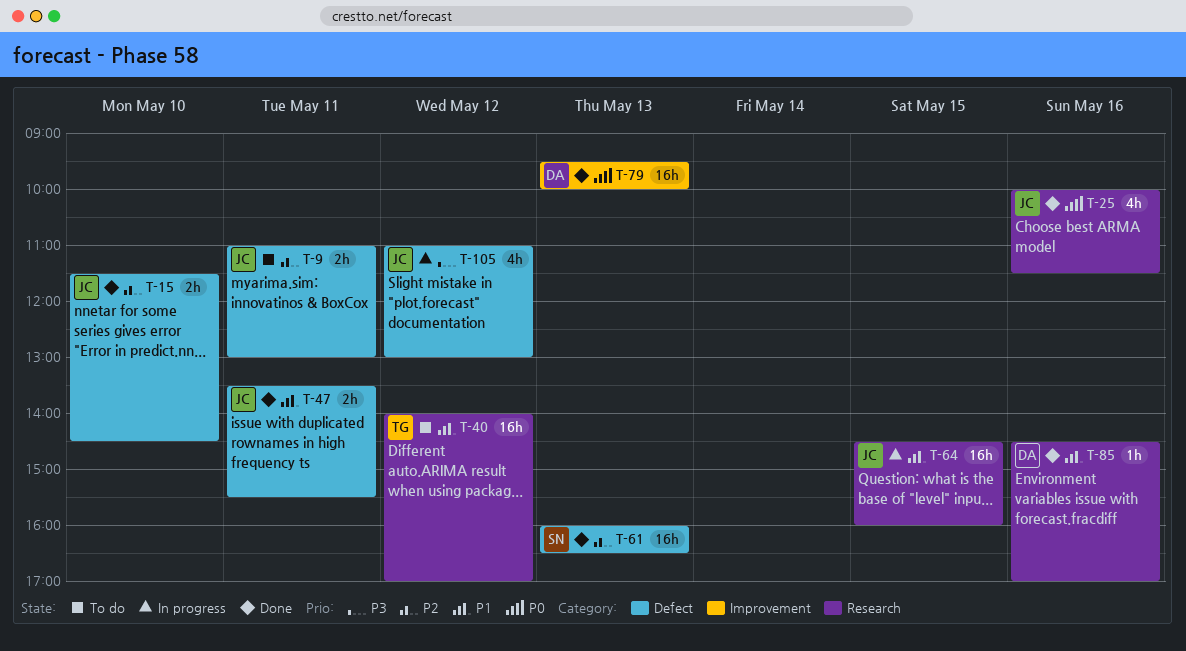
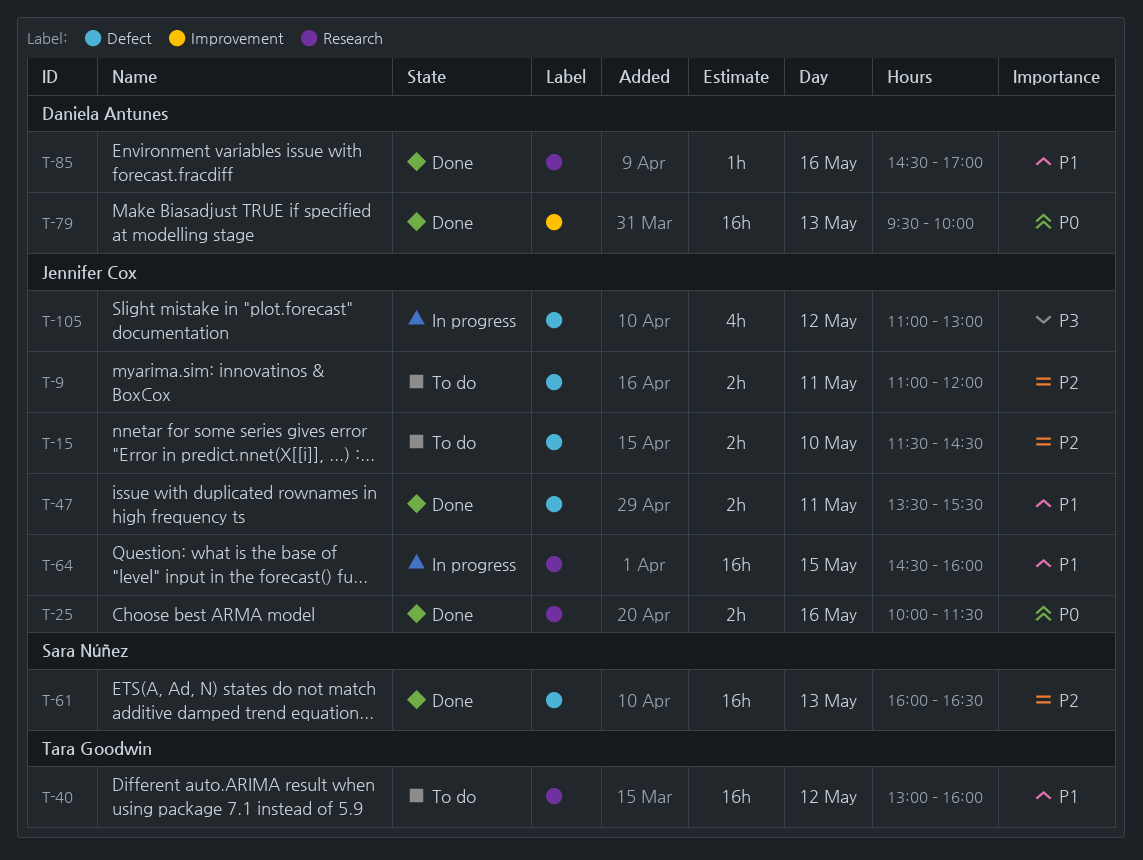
T-9, ends: 13:00 -> 12:00
T-15, status: Done -> To do
T-25, estimate: 4h -> 2h
T-40, begins: 14:00 -> 13:00
T-40, ends: 17:00 -> 16:00

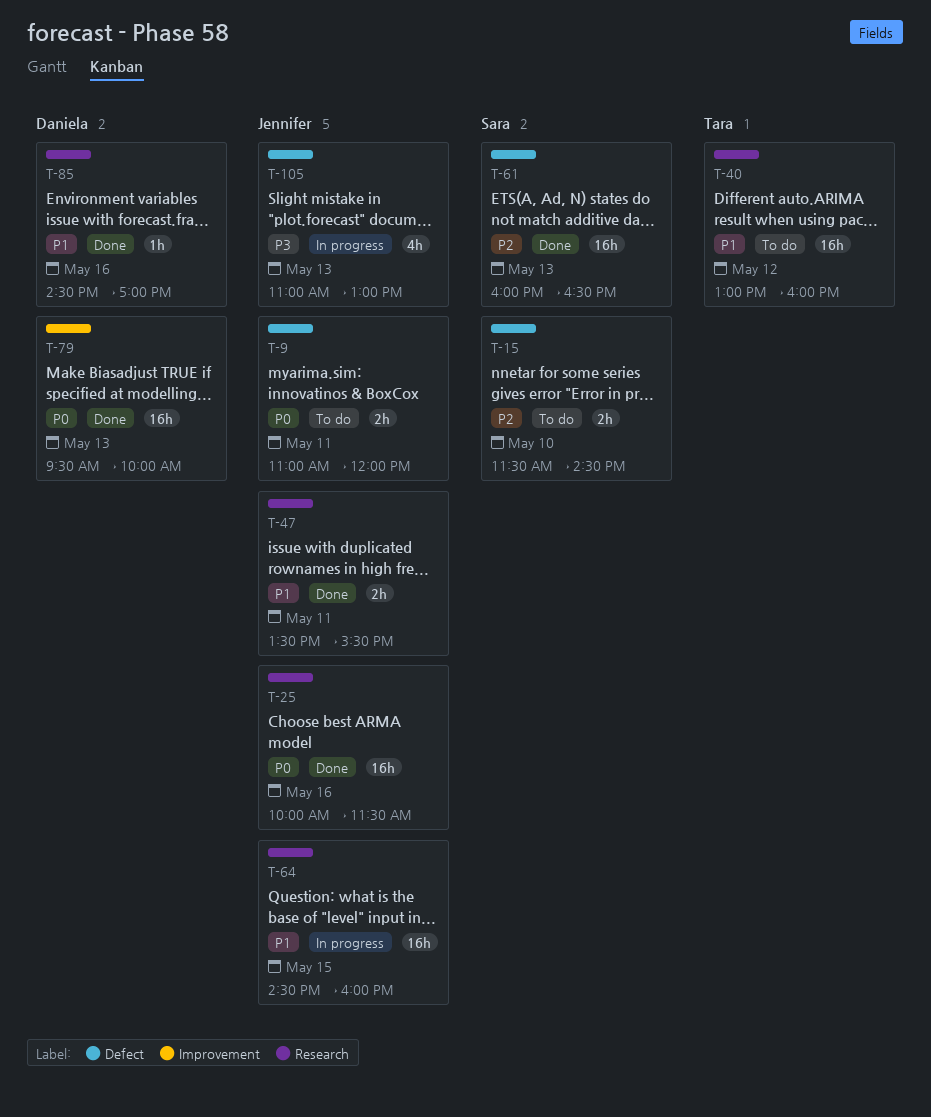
T-9, priority: P2 -> P0
T-15, owner: Jennifer Cox -> Sara Núñez
T-25, estimate: 2h -> 16h
T-47, label: Defect -> Research
T-105, day: May 12 -> May 13

